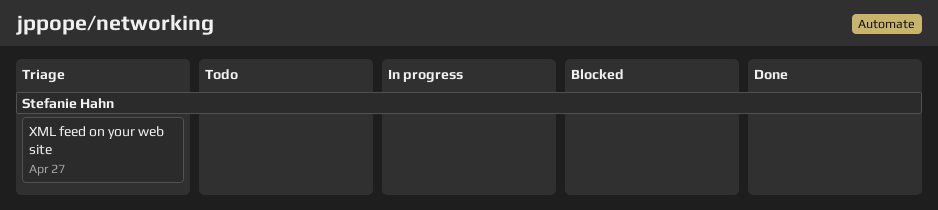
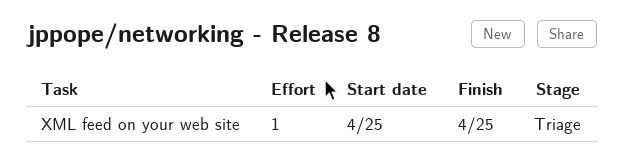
XML feed on your web site, due: Apr 27 -> Apr 25

